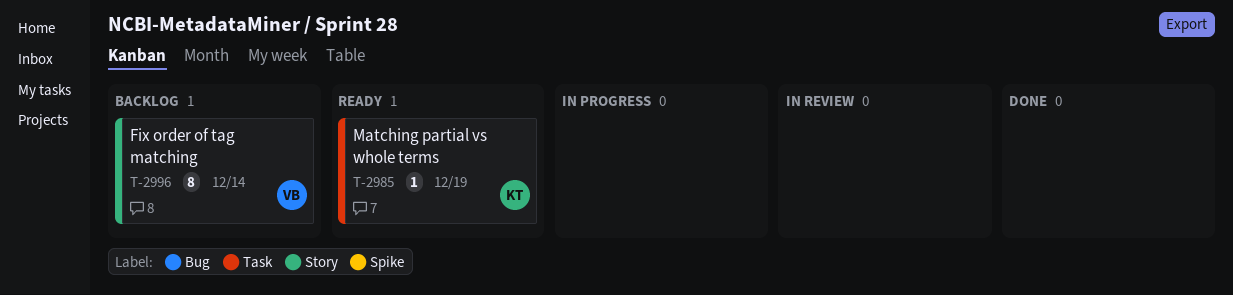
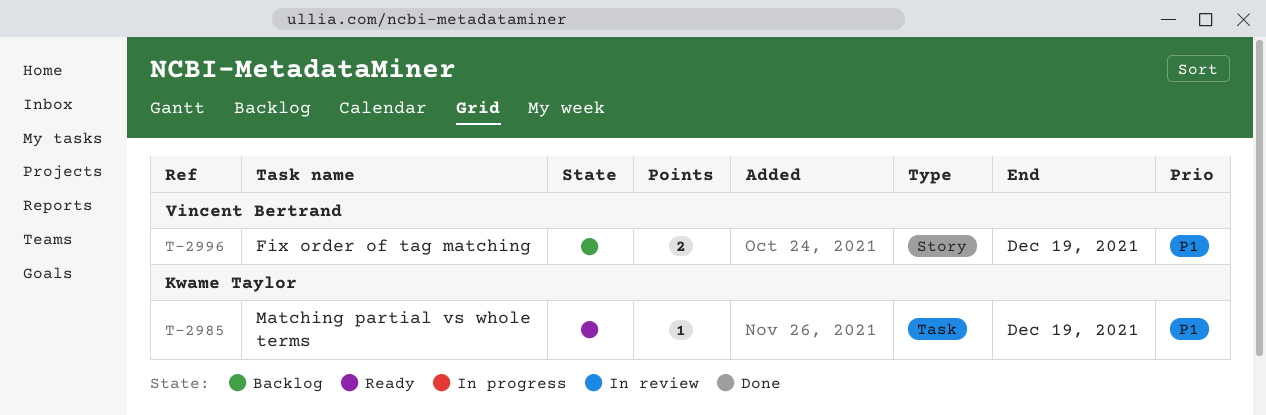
T-2996, estimate: 8 -> 2
T-2996, due: Dec 14 -> Dec 19

